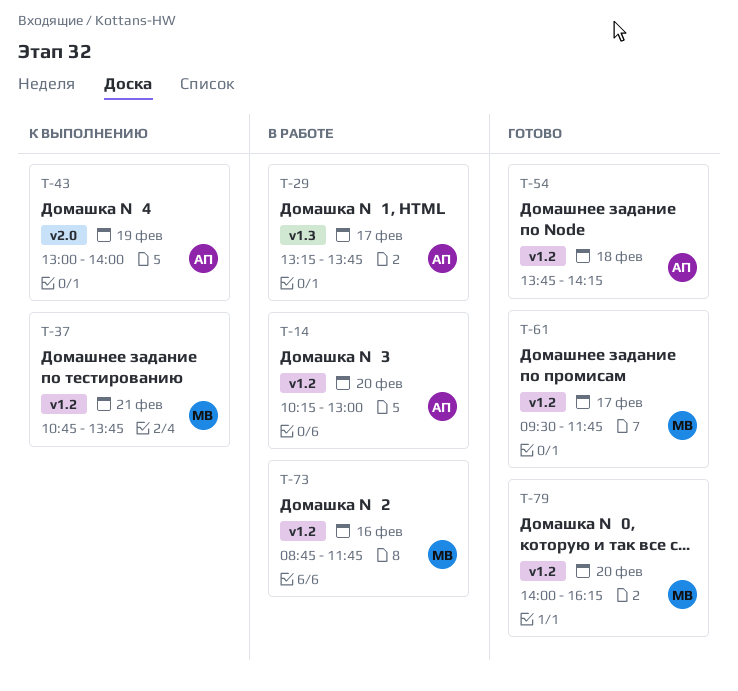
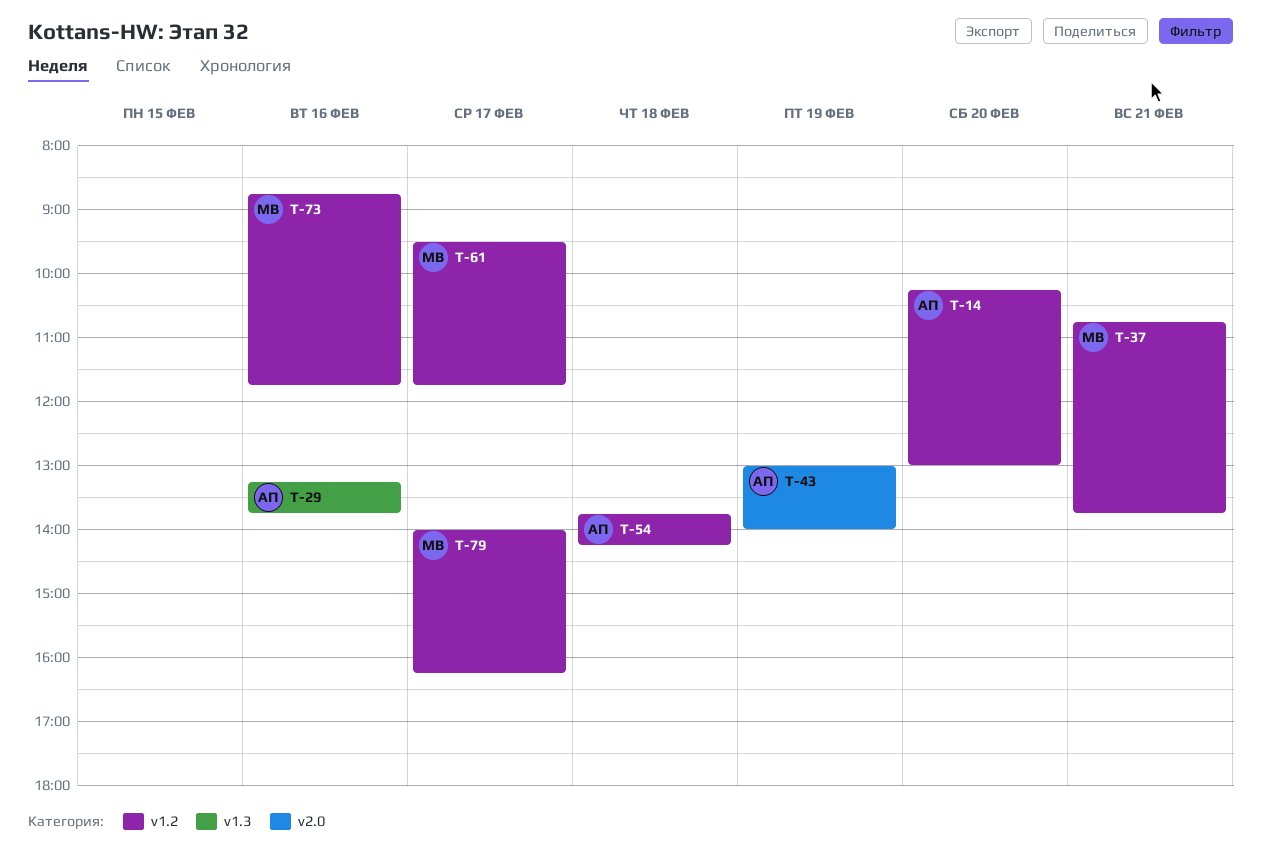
T-29, day: Feb 17 -> Feb 16
T-79, day: Feb 20 -> Feb 17

